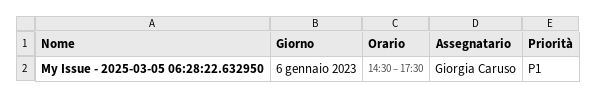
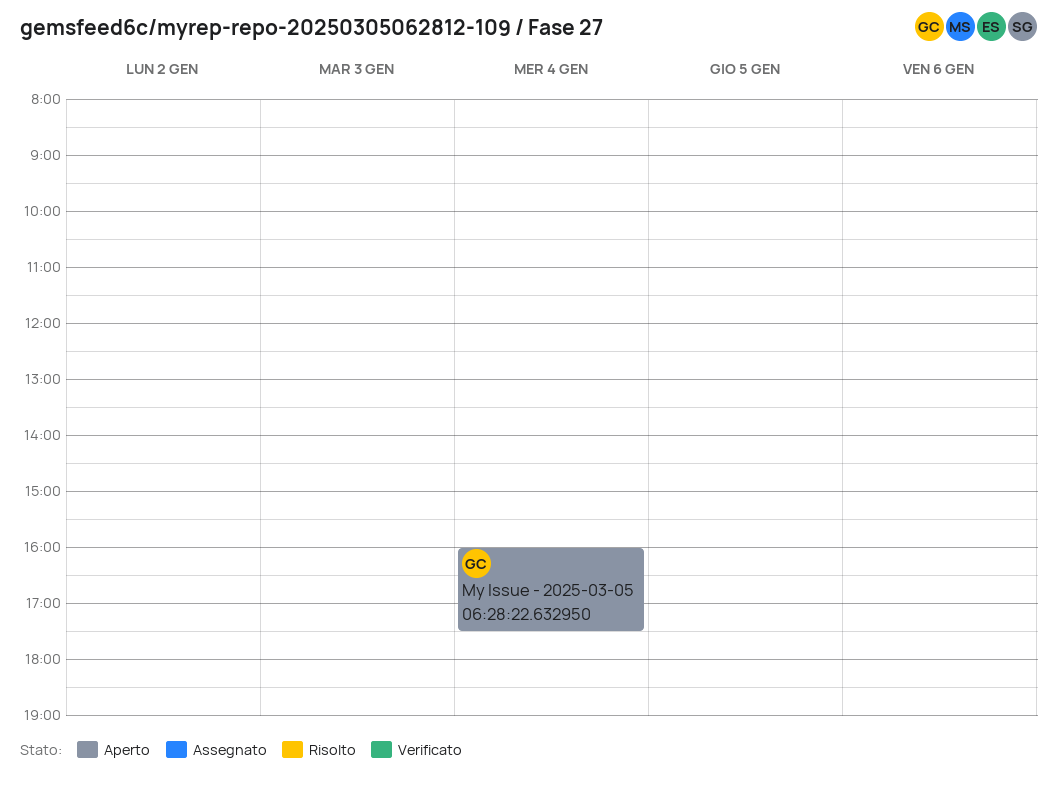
My Issue - 2025-03-05 06:28:22.632950, day: Jan 6 -> Jan 4
My Issue - 2025-03-05 06:28:22.632950, begins: 14:30 -> 16:00

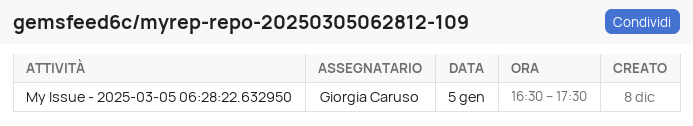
My Issue - 2025-03-05 06:28:22.632950, day: Jan 4 -> Jan 5
My Issue - 2025-03-05 06:28:22.632950, begins: 16:00 -> 16:30

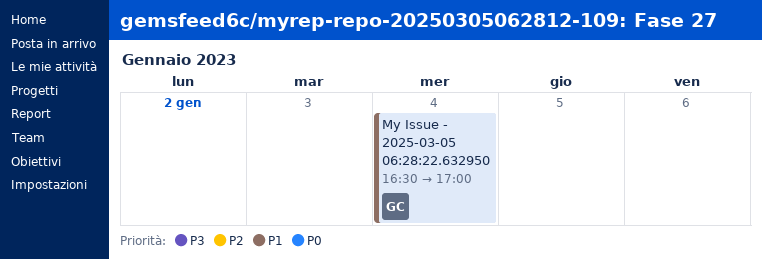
My Issue - 2025-03-05 06:28:22.632950, day: Jan 5 -> Jan 4
My Issue - 2025-03-05 06:28:22.632950, ends: 17:30 -> 17:00

